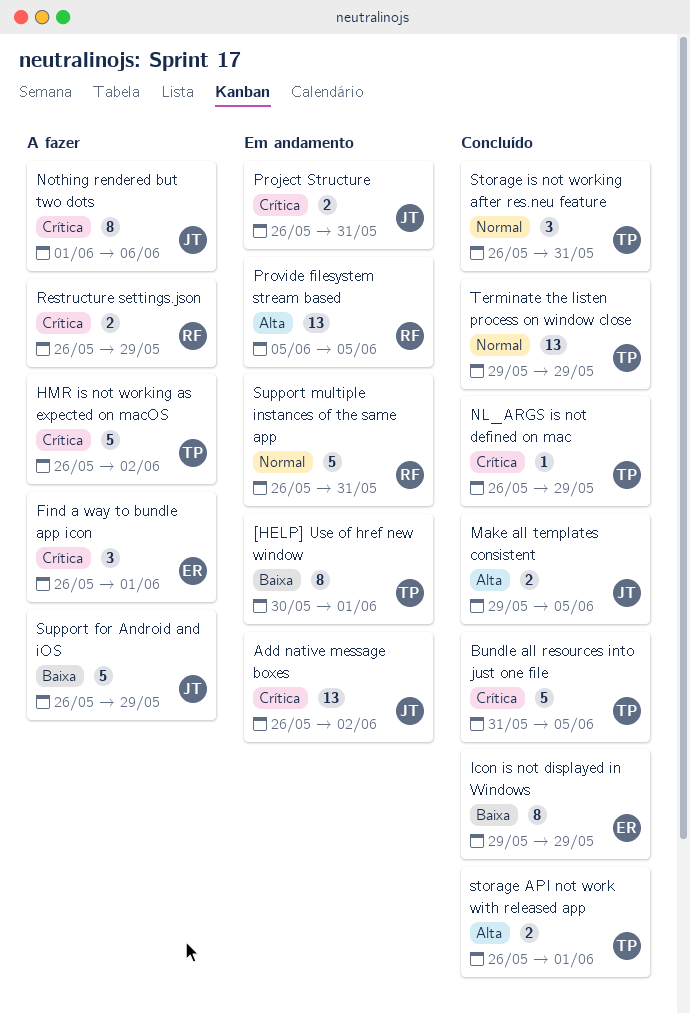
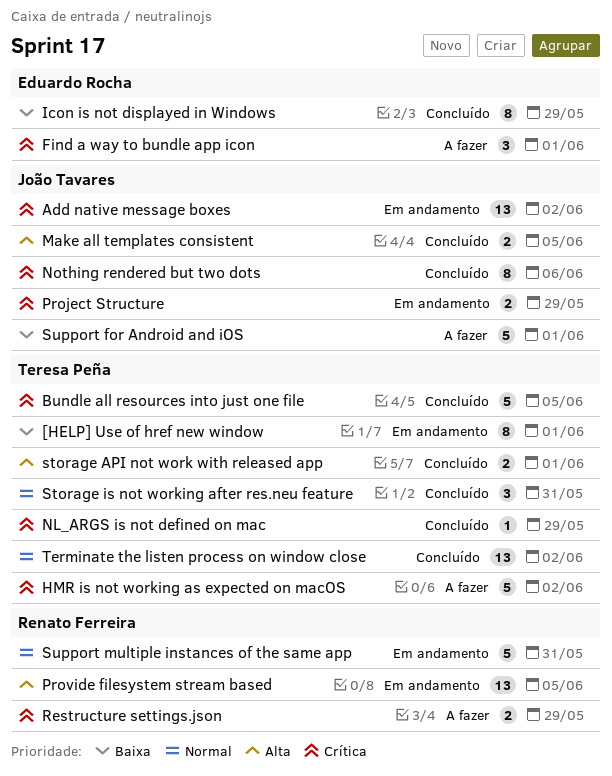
Nothing rendered but two dots, status: A fazer -> Concluído
Project Structure, due: May 31 -> May 29
Support for Android and iOS, due: May 29 -> Jun 1
Terminate the listen process on window close, due: May 29 -> Jun 2

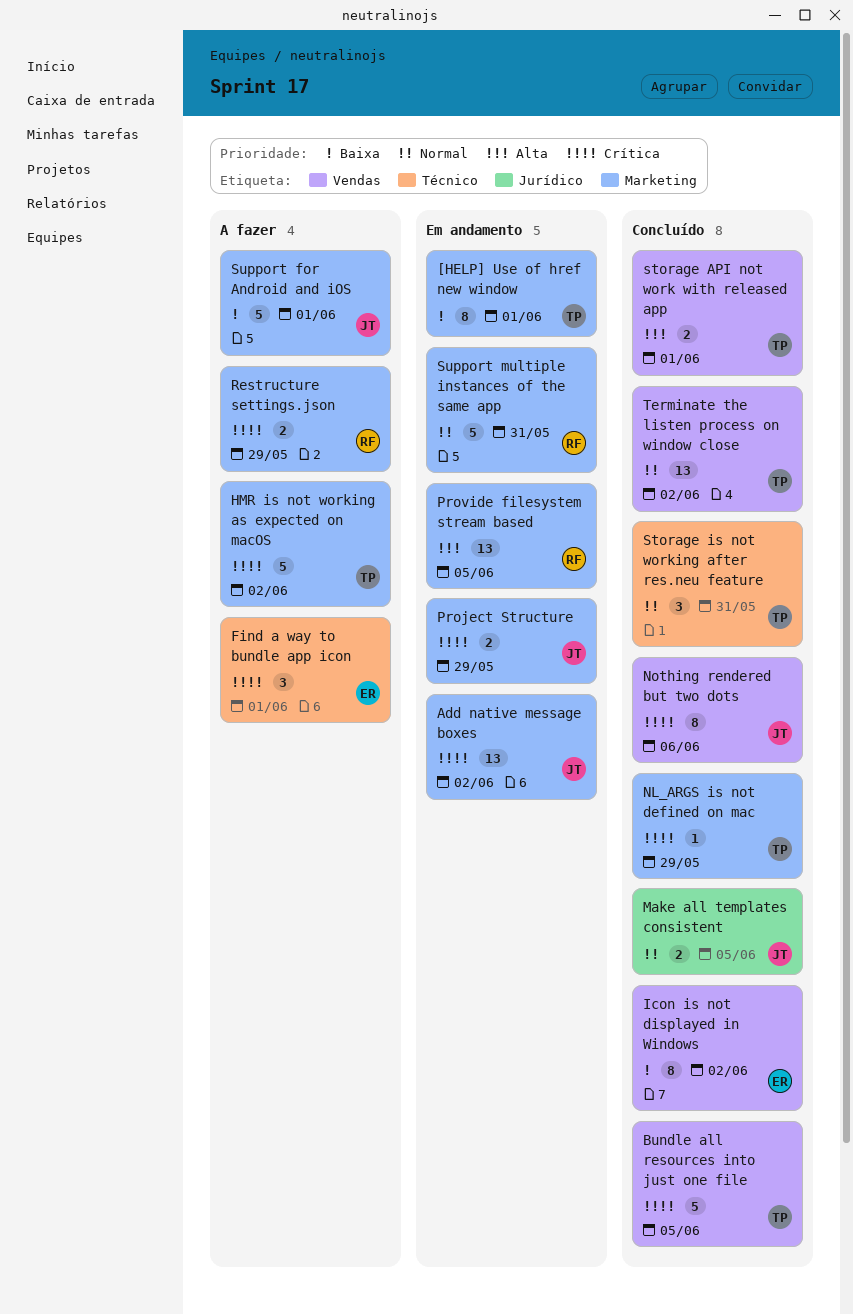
Icon is not displayed in Windows, due: May 29 -> Jun 2
Make all templates consistent, priority: Alta -> Normal

